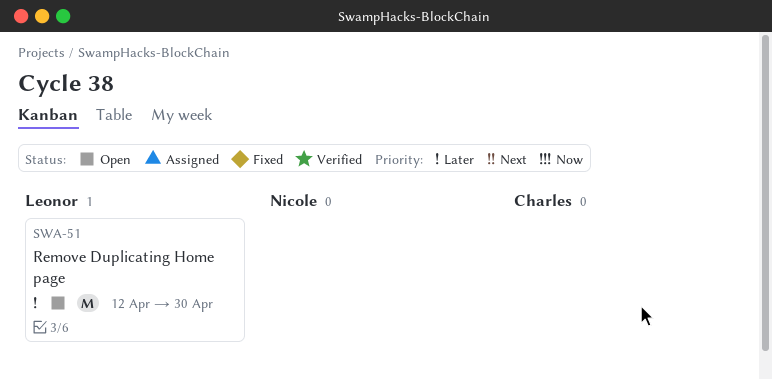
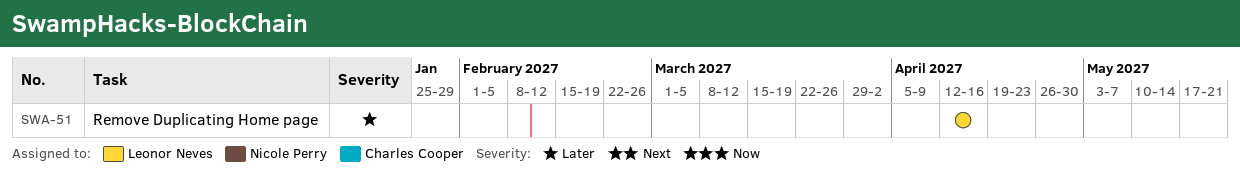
SWA-51, due: Apr 30 -> Apr 16

